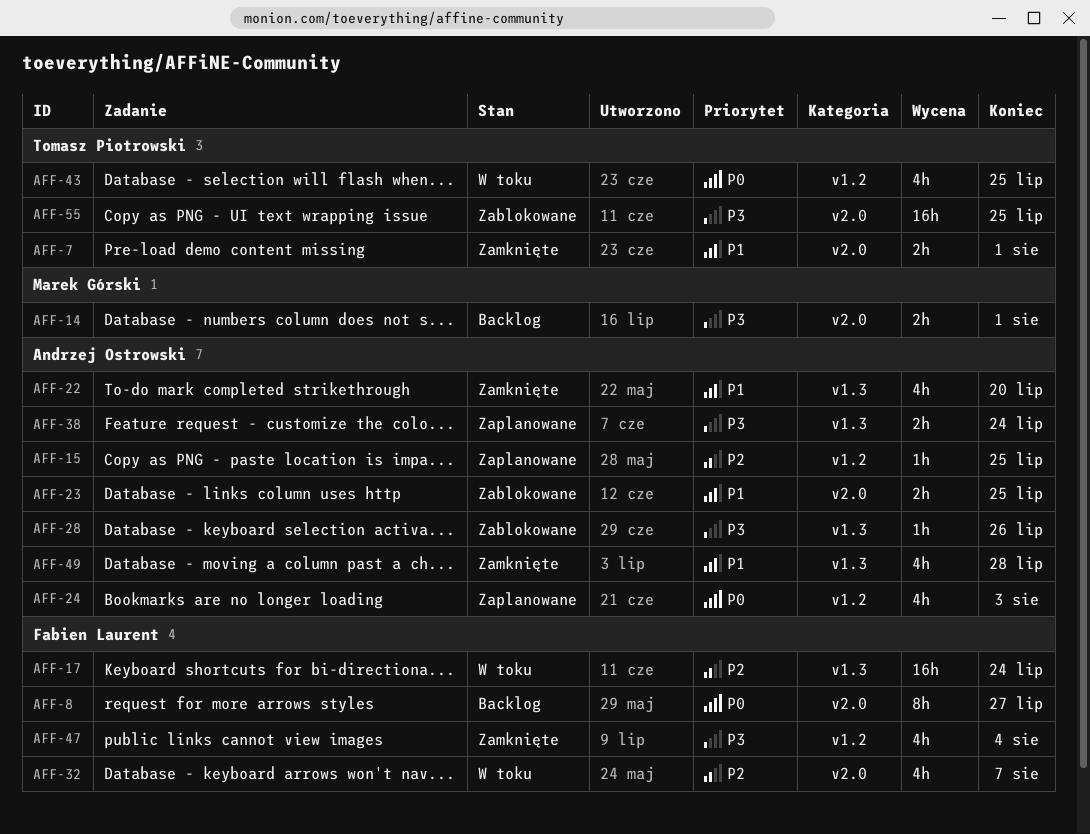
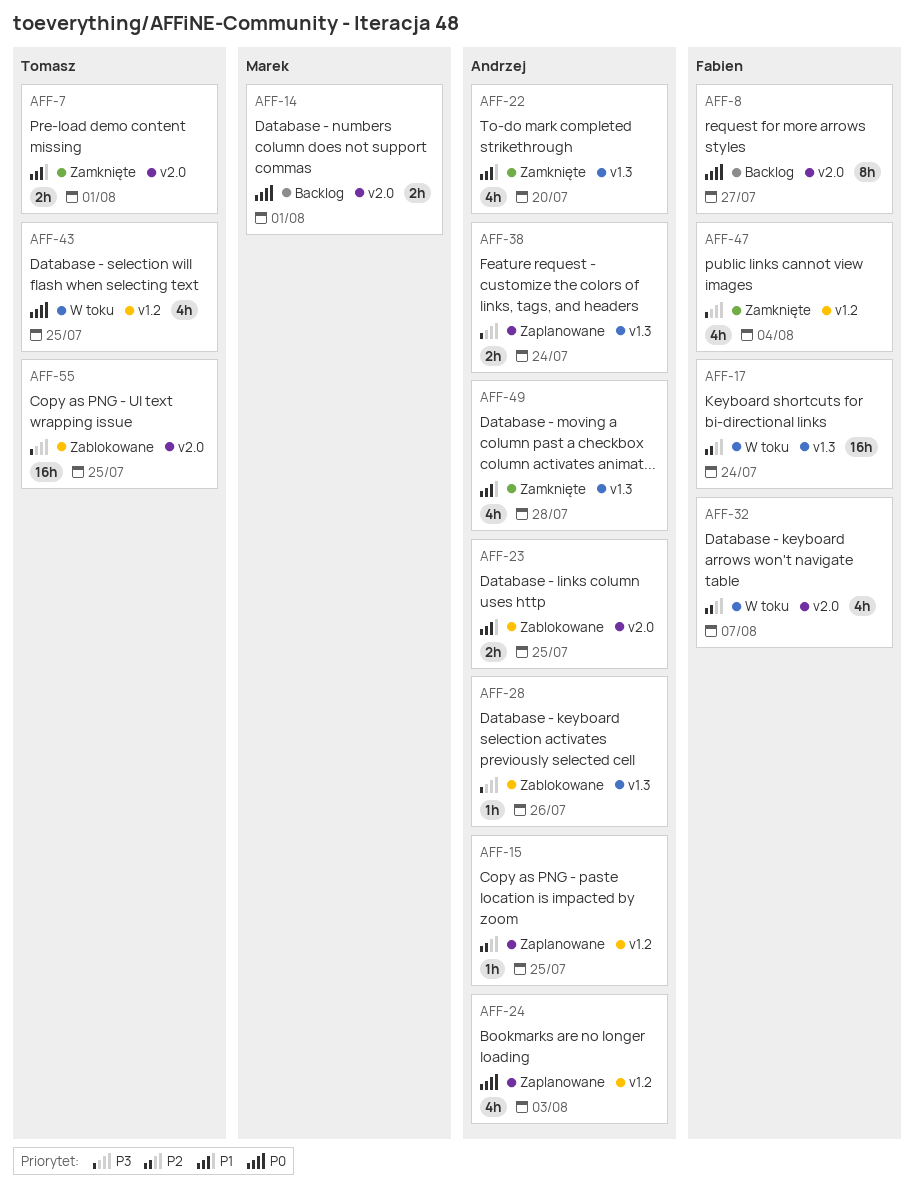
AFF-14, priority: P3 -> P0

